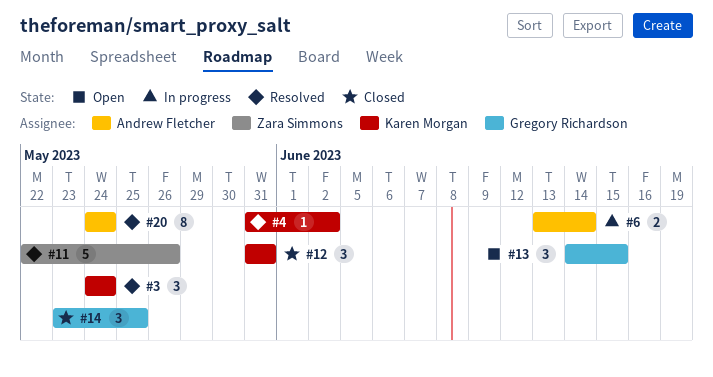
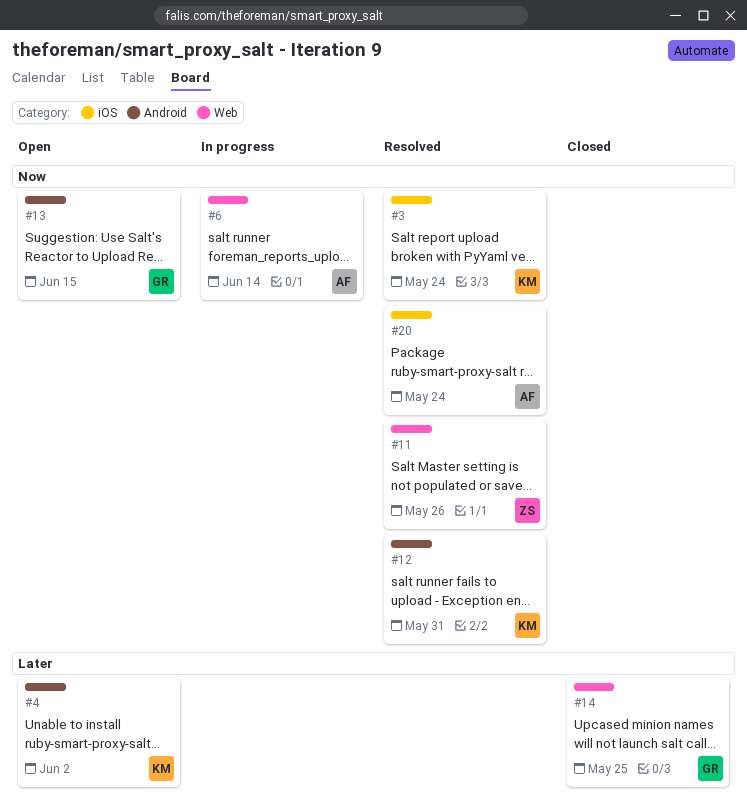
#4, status: Resolved -> Open
#12, status: Closed -> Resolved

